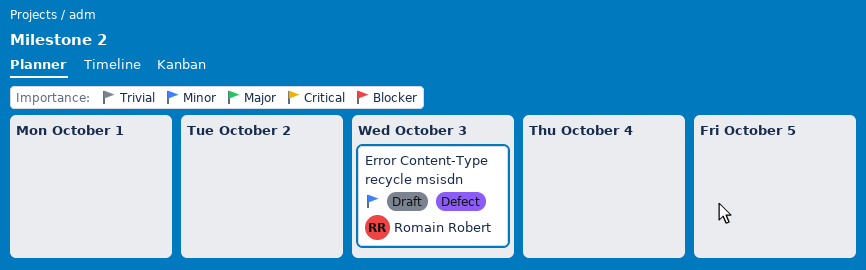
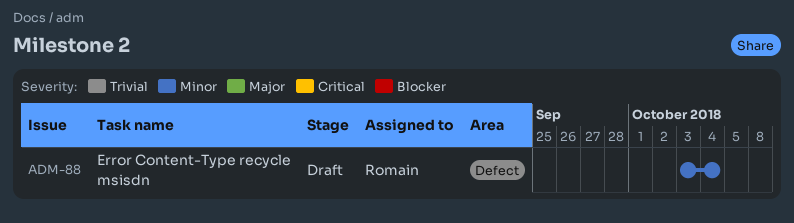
Error Content-Type recycle msisdn, due: Oct 3 -> Oct 4

